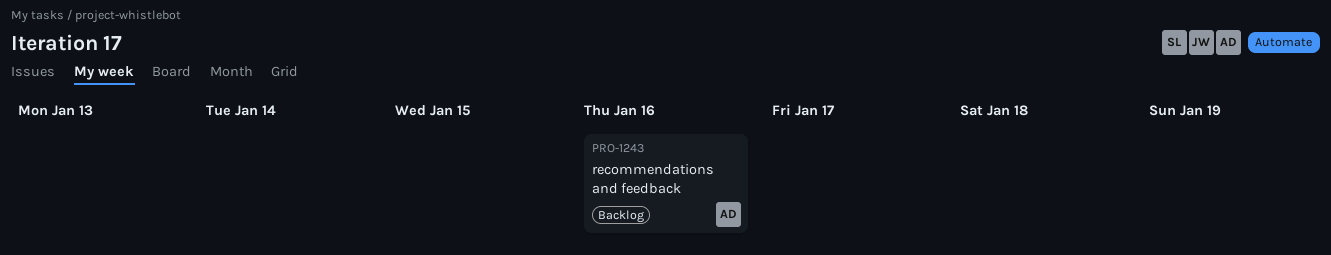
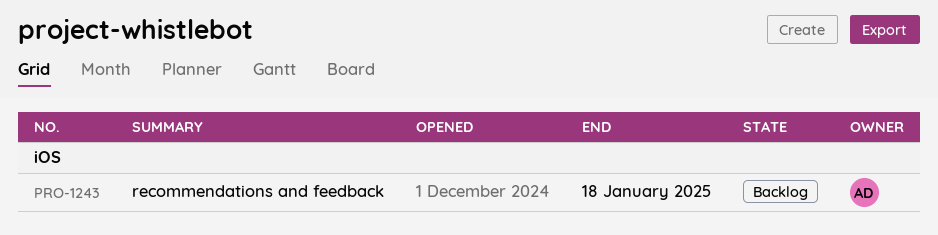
PRO-1243, due: Jan 16 -> Jan 18

